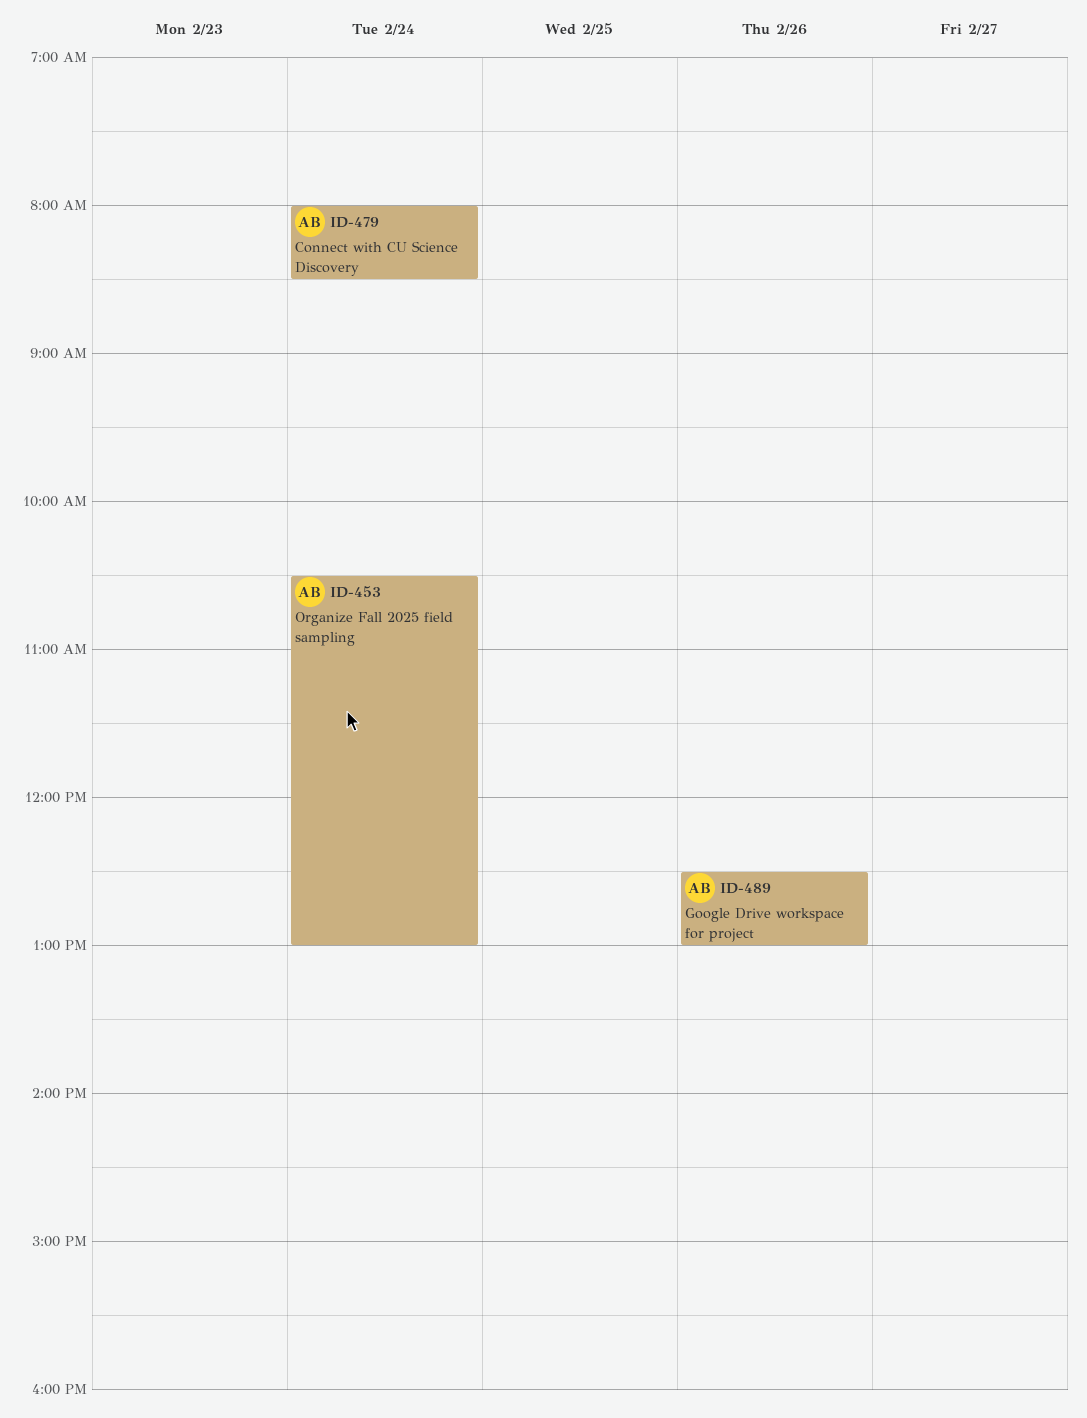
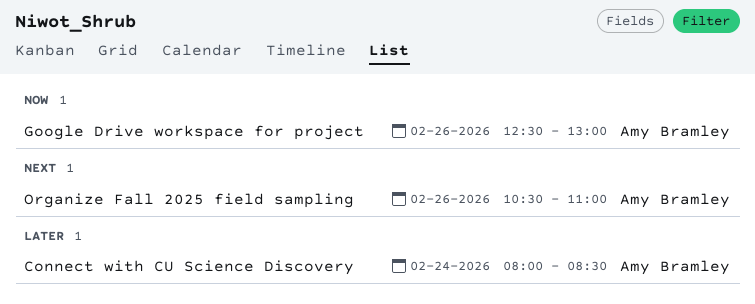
Organize Fall 2025 field sampling, day: Feb 24 -> Feb 26
Organize Fall 2025 field sampling, ends: 13:00 -> 11:00

